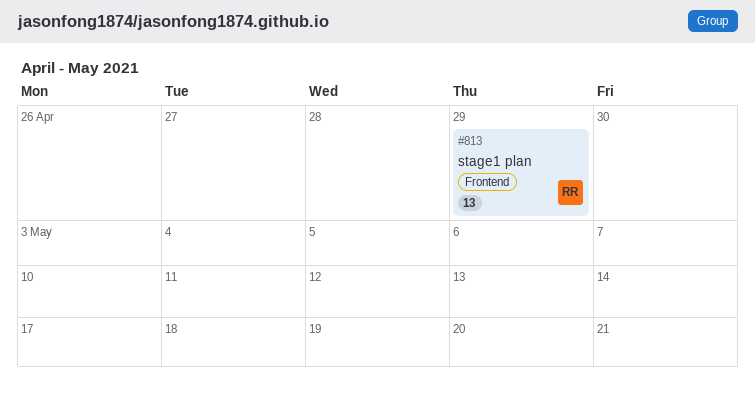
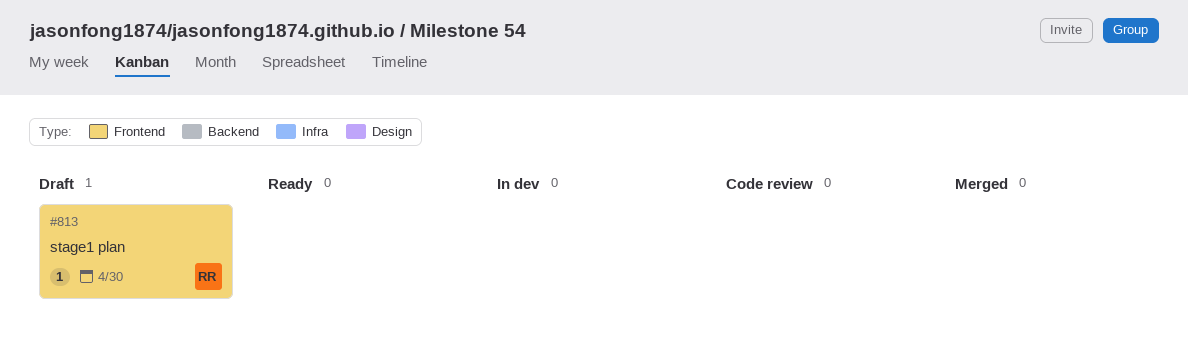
#813, estimate: 13 -> 1
#813, due: Apr 29 -> Apr 30

